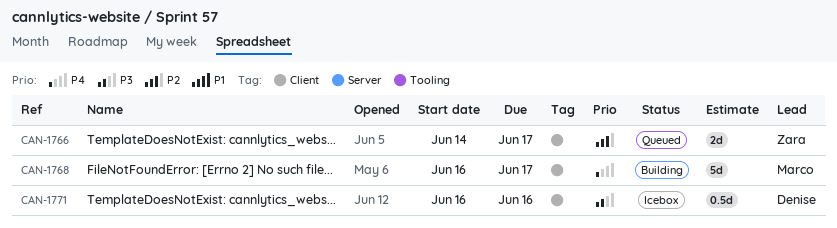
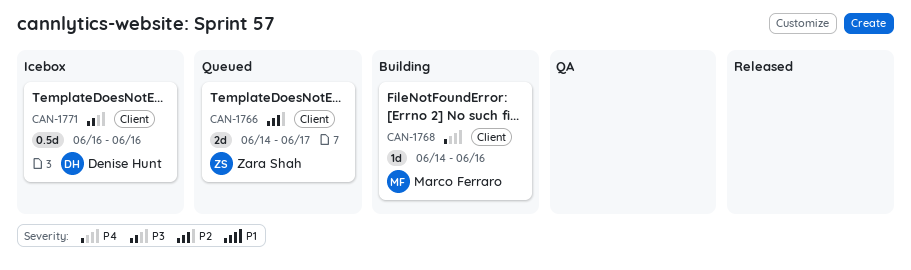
CAN-1768, estimate: 5d -> 1d
CAN-1768, start: Jun 16 -> Jun 14
CAN-1768, due: Jun 17 -> Jun 16

